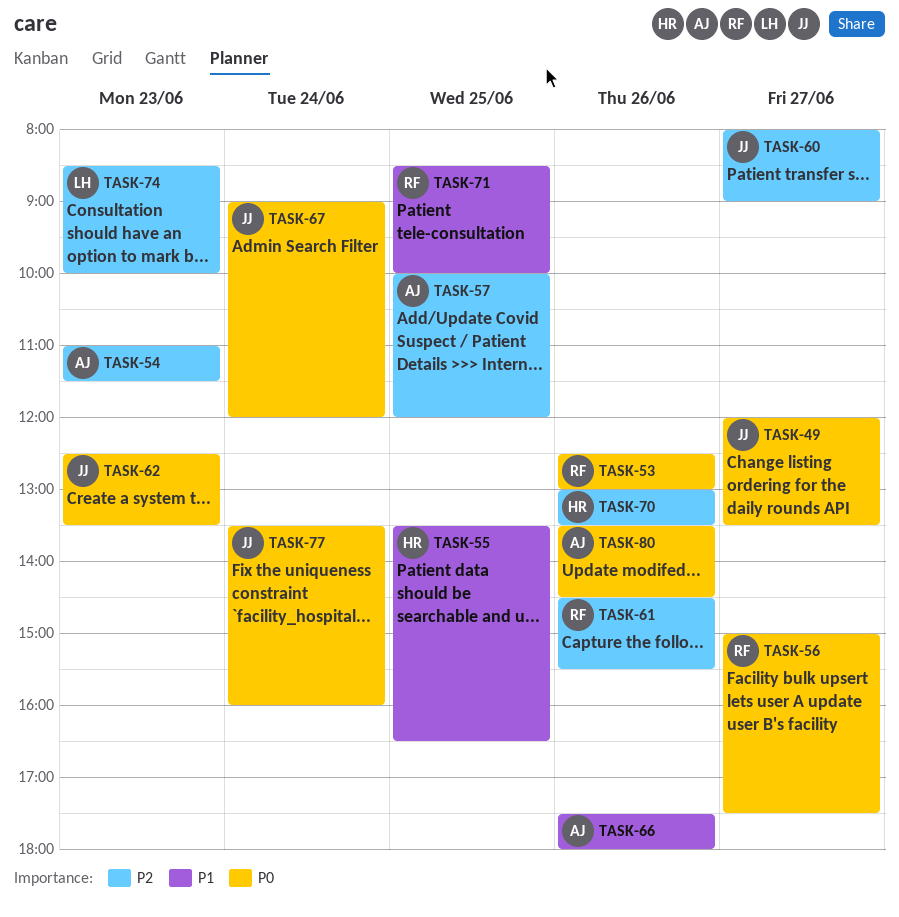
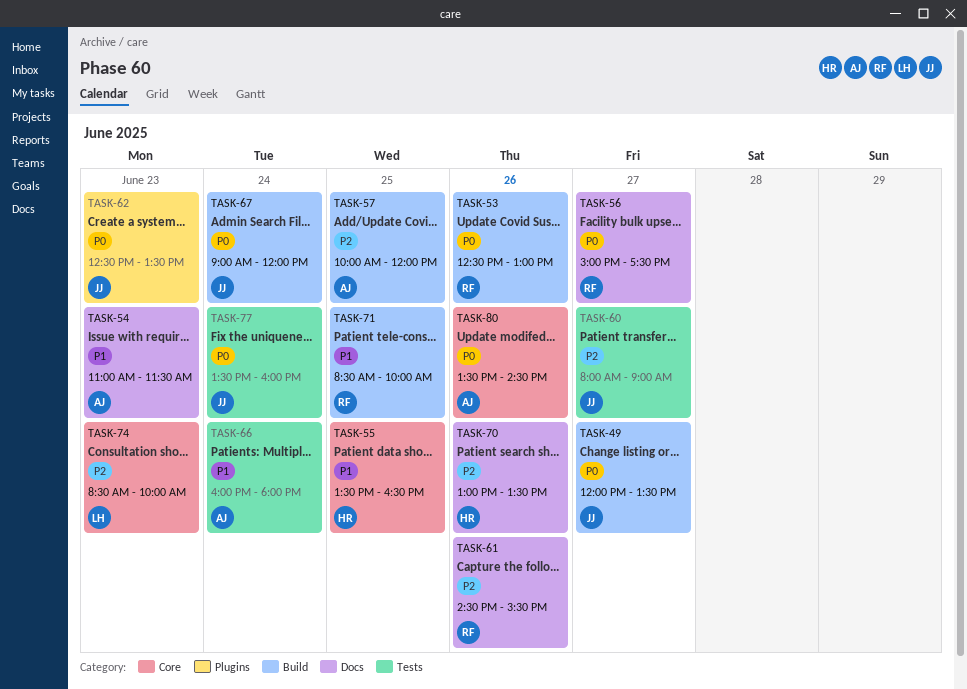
TASK-54, priority: P2 -> P1
TASK-66, day: Jun 26 -> Jun 24
TASK-66, begins: 17:30 -> 16:00

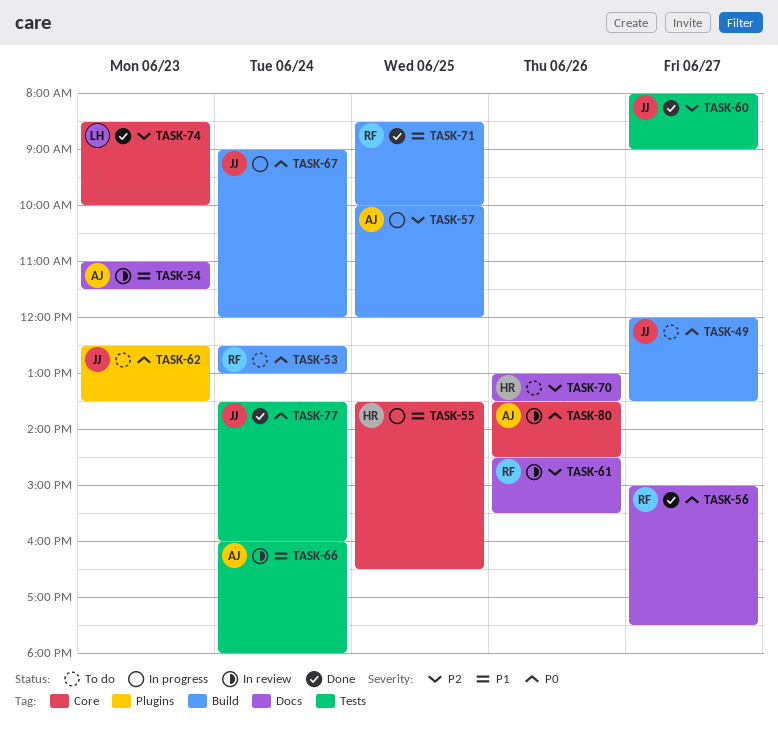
TASK-53, day: Jun 26 -> Jun 24

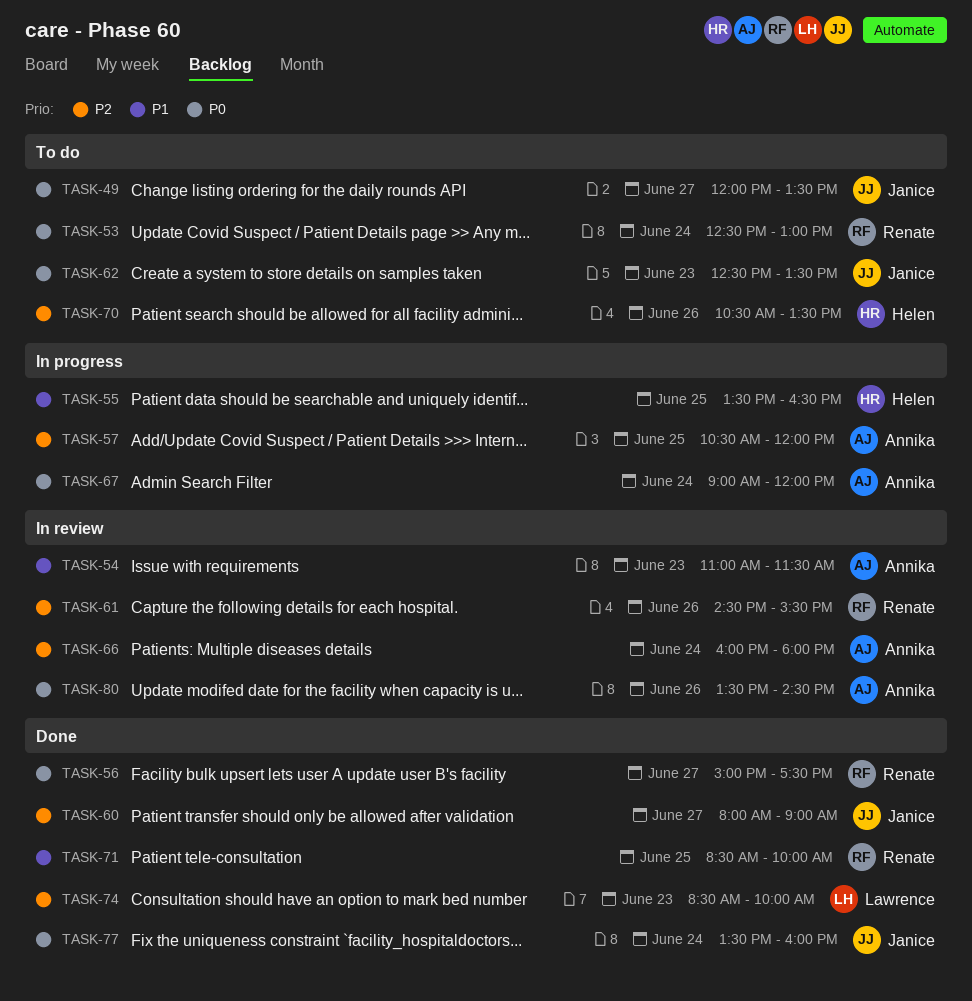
TASK-57, begins: 10:00 -> 10:30
TASK-66, priority: P1 -> P2
TASK-67, owner: Janice -> Annika
TASK-70, begins: 13:00 -> 10:30

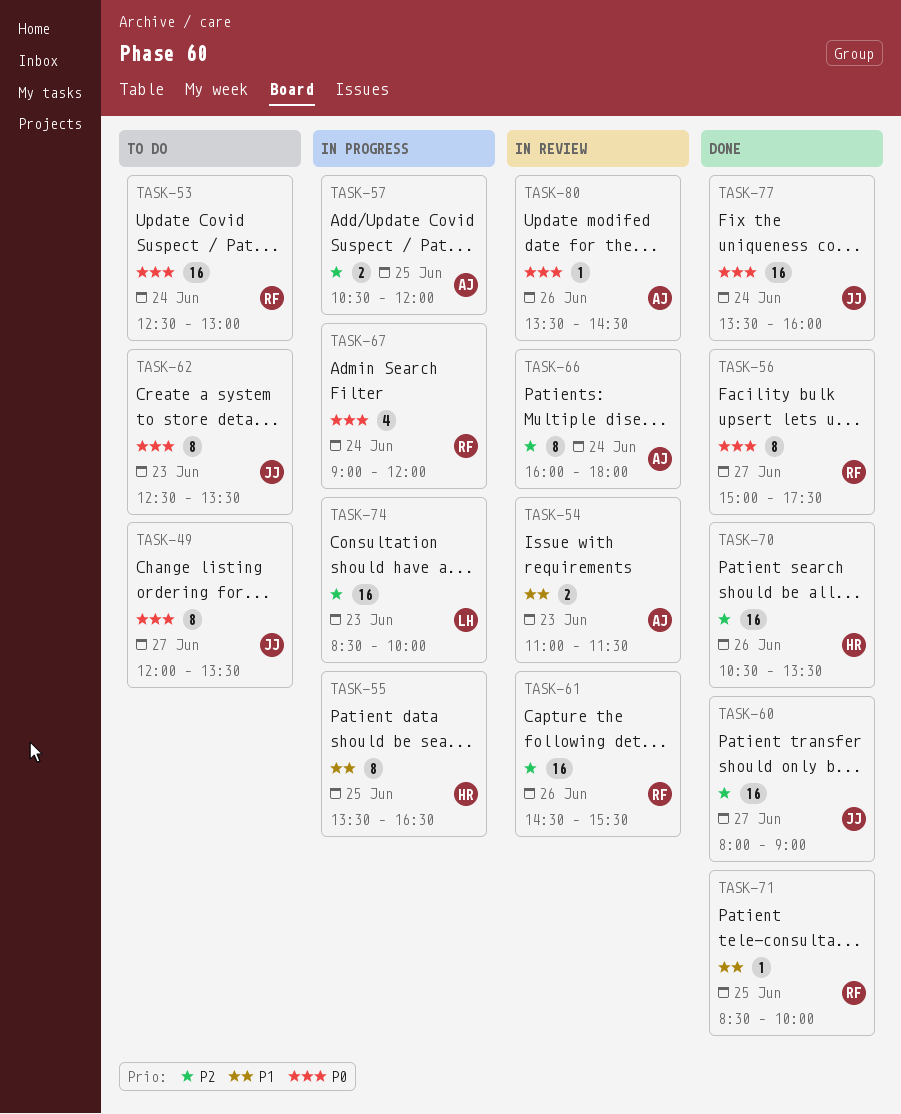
TASK-67, owner: Annika -> Renate
TASK-70, status: To do -> Done
TASK-74, status: Done -> In progress

